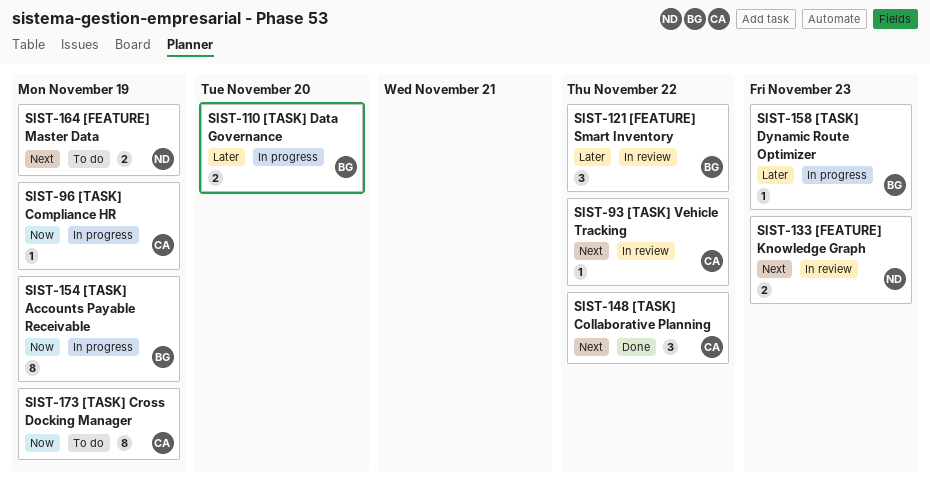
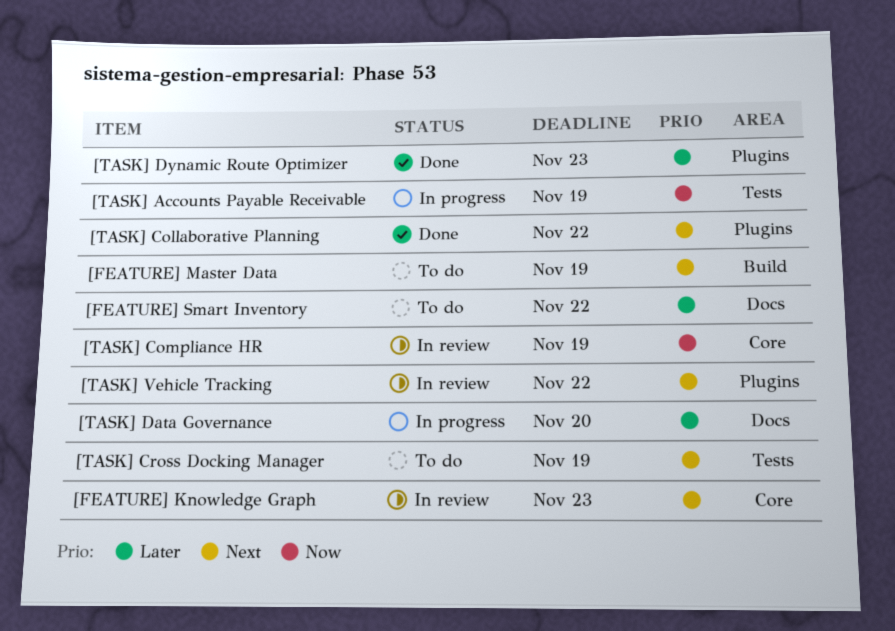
[FEATURE] Smart Inventory, status: In review -> To do
[TASK] Compliance HR, status: In progress -> In review
[TASK] Cross Docking Manager, priority: Now -> Next
[TASK] Dynamic Route Optimizer, status: In progress -> Done

